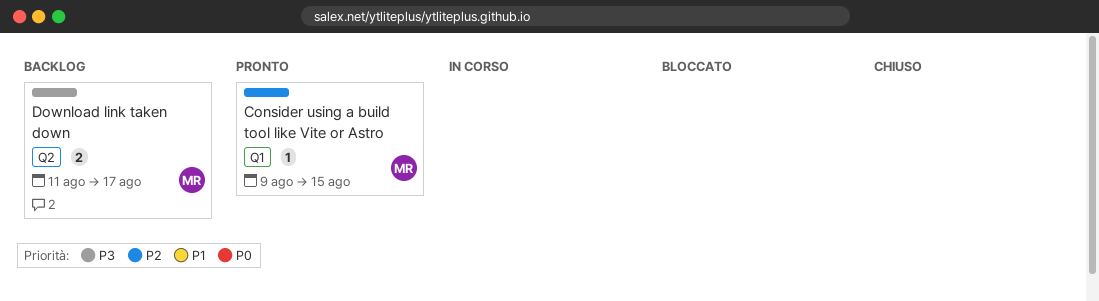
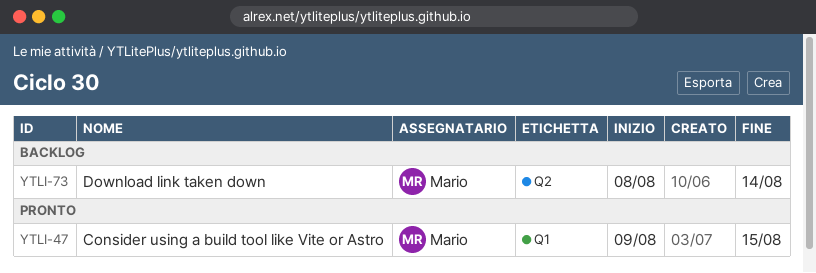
Download link taken down, start: Aug 11 -> Aug 8
Download link taken down, due: Aug 17 -> Aug 14

